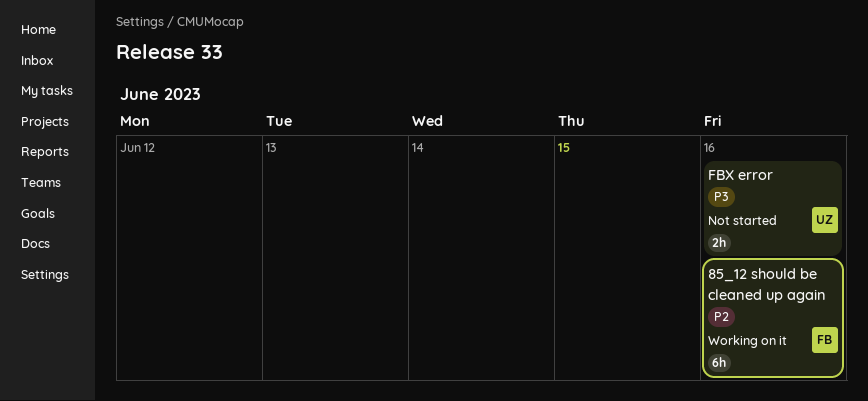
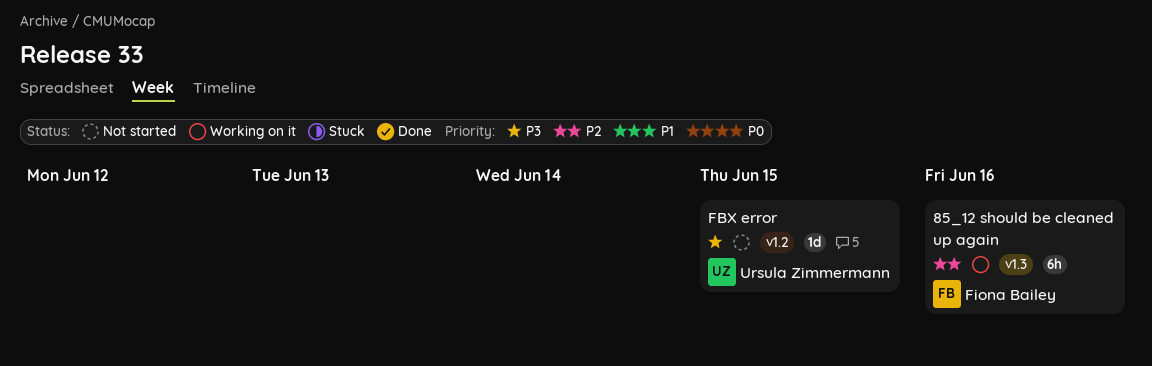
FBX error, estimate: 2h -> 1d
FBX error, due: Jun 16 -> Jun 15

